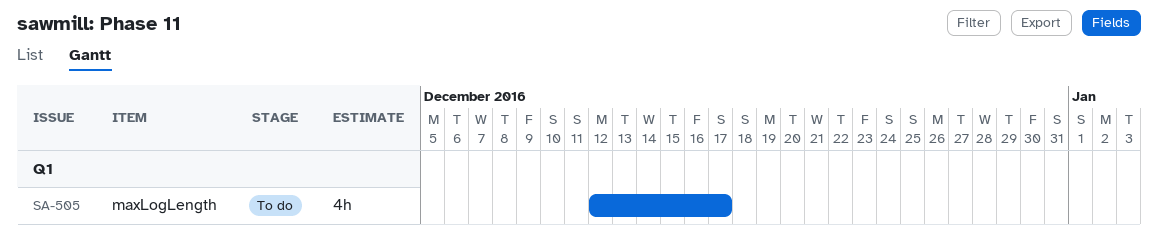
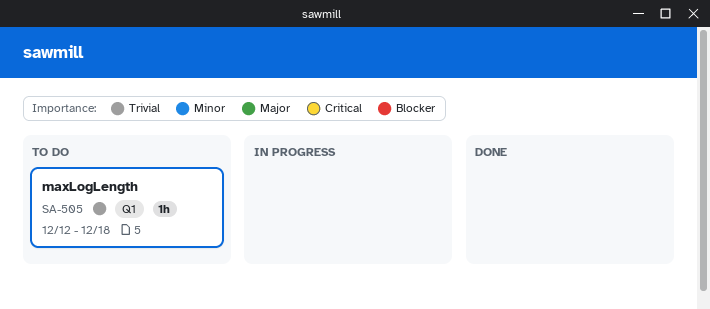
SA-505, estimate: 4h -> 1h
SA-505, due: Dec 17 -> Dec 18

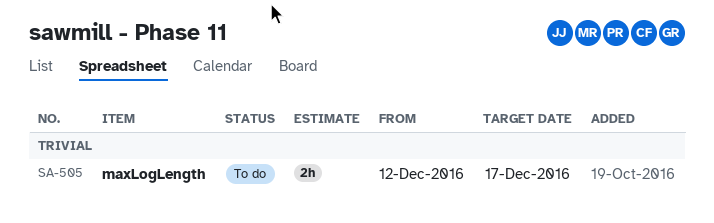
SA-505, estimate: 1h -> 2h
SA-505, due: Dec 18 -> Dec 17

